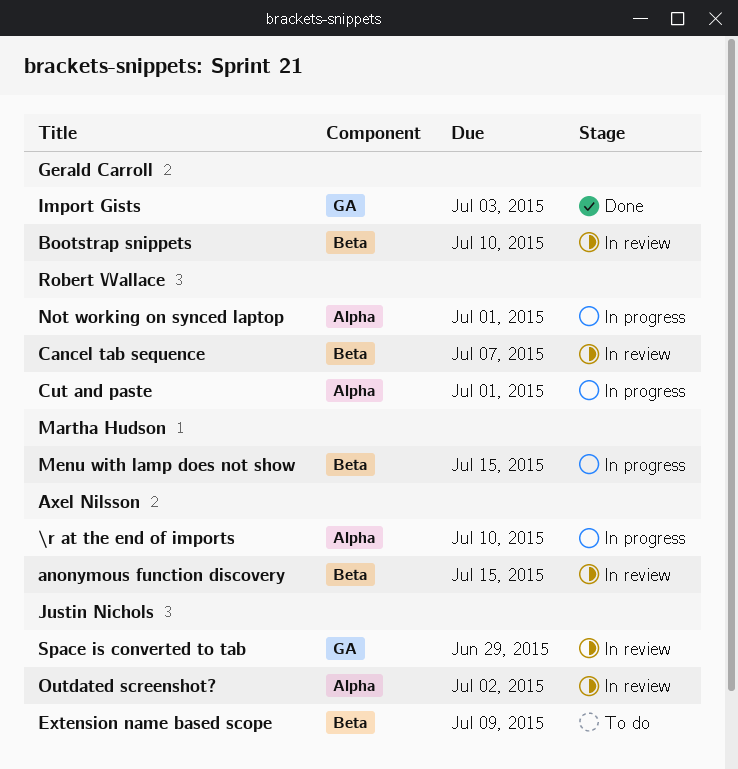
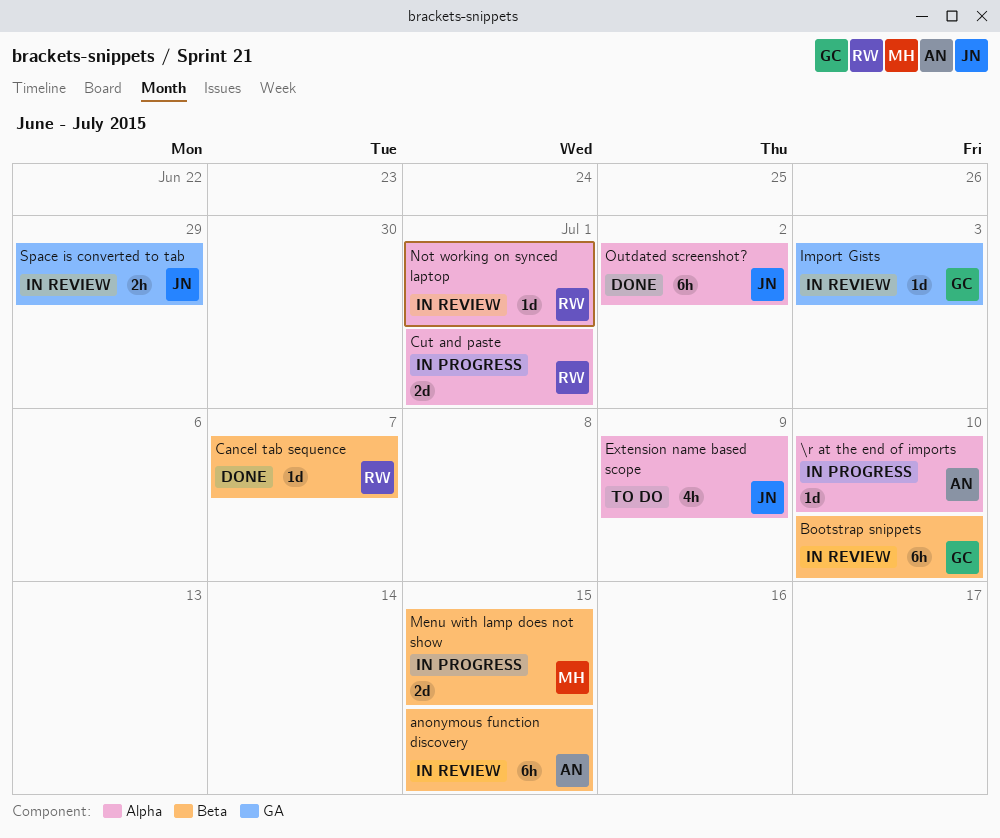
Cancel tab sequence, status: In review -> Done
Extension name based scope, label: Beta -> Alpha
Import Gists, status: Done -> In review
Not working on synced laptop, status: In progress -> In review
Outdated screenshot?, status: In review -> Done

